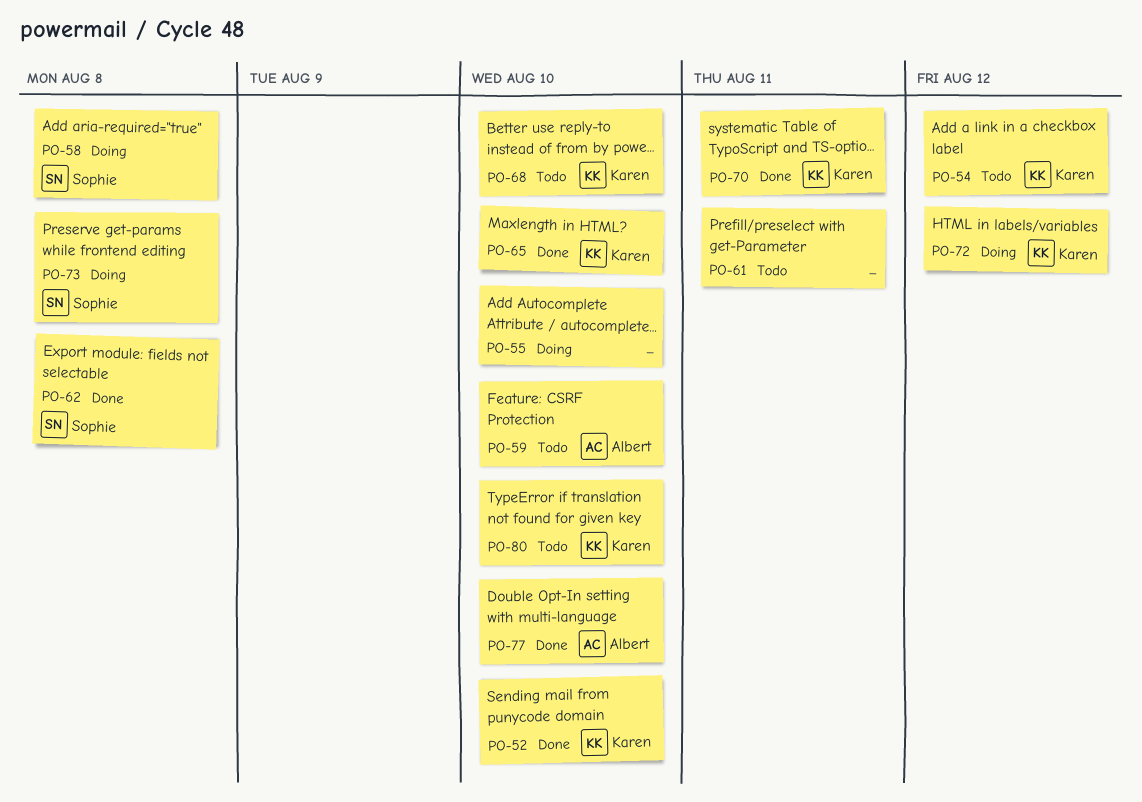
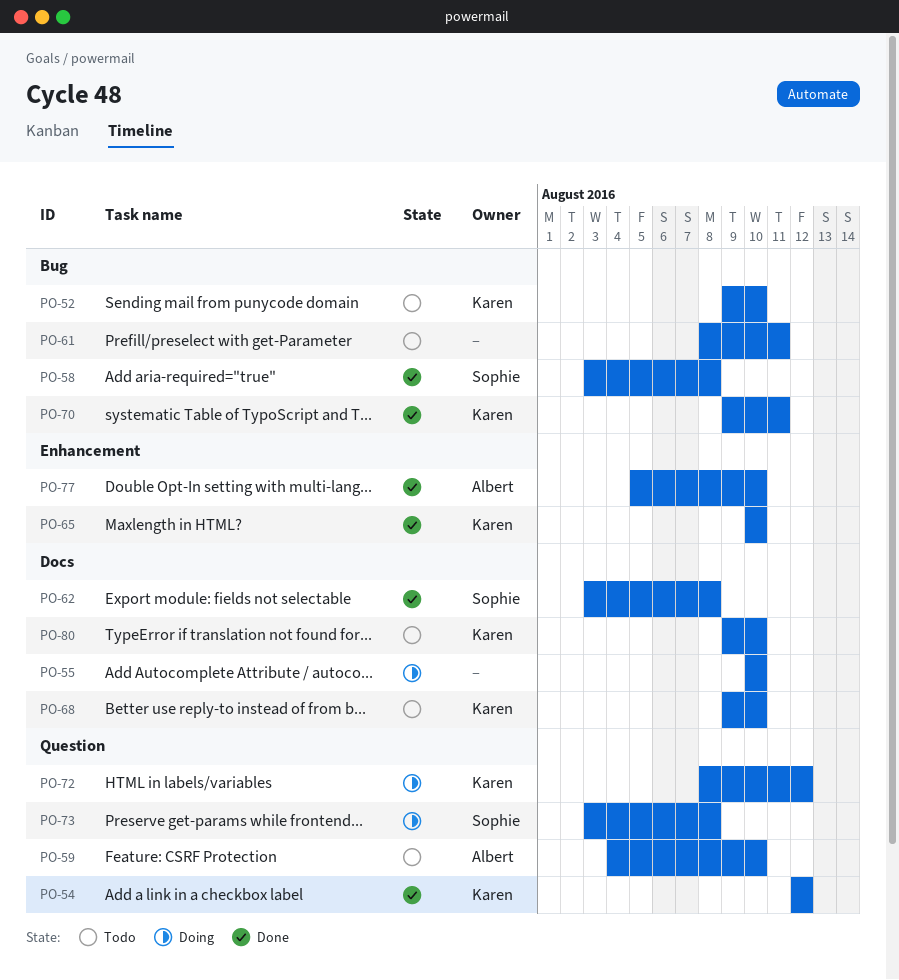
PO-52, status: Done -> Todo
PO-54, status: Todo -> Done
PO-58, status: Doing -> Done

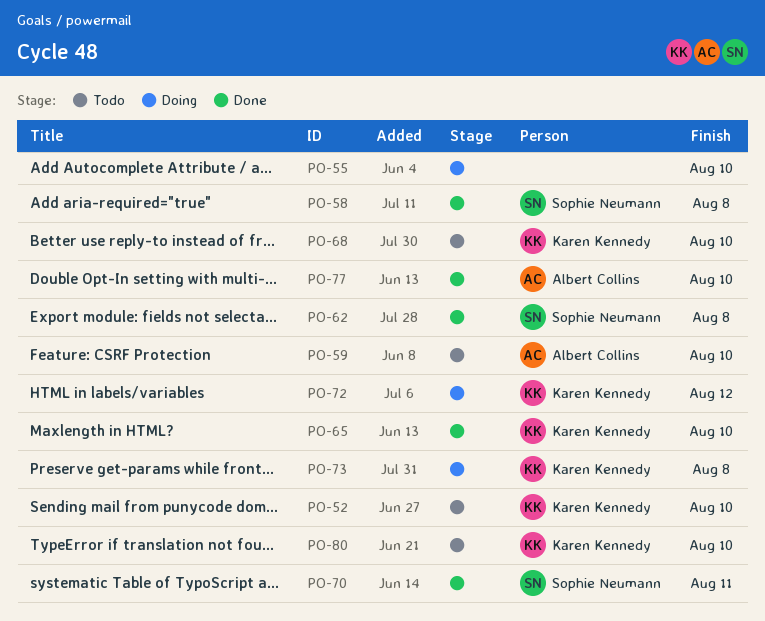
PO-54: present -> none
PO-61: present -> none
PO-70, owner: Karen Kennedy -> Sophie Neumann
PO-73, owner: Sophie Neumann -> Karen Kennedy

